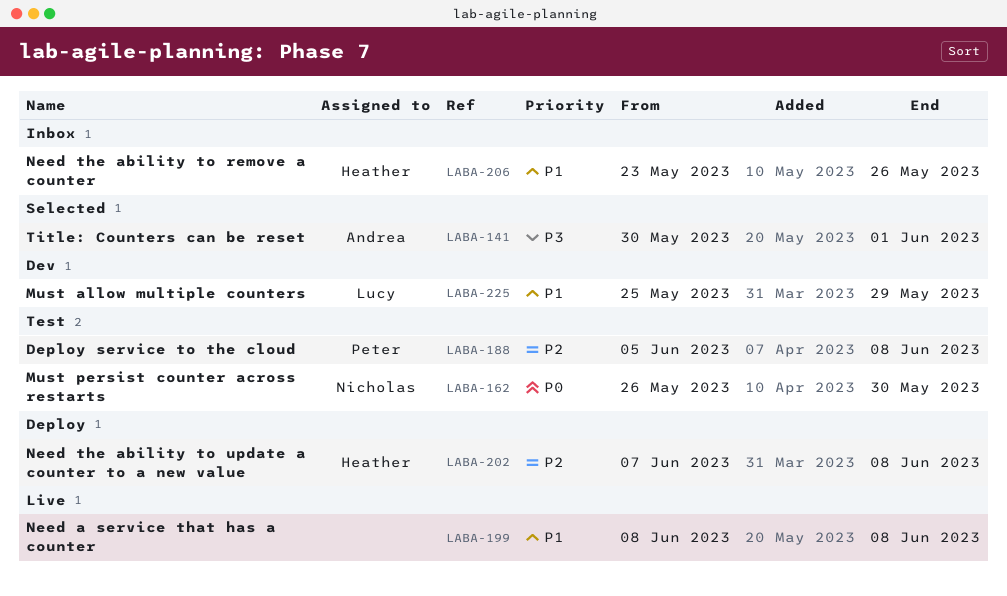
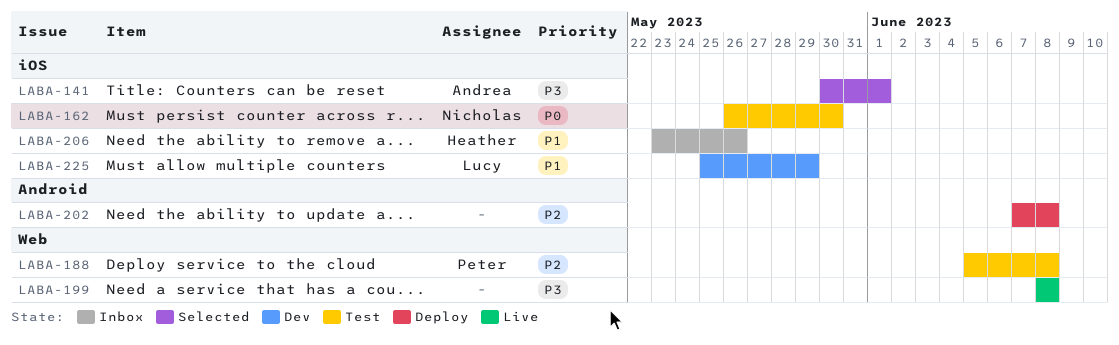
LABA-199, priority: P1 -> P3
LABA-202, owner: Heather -> none

